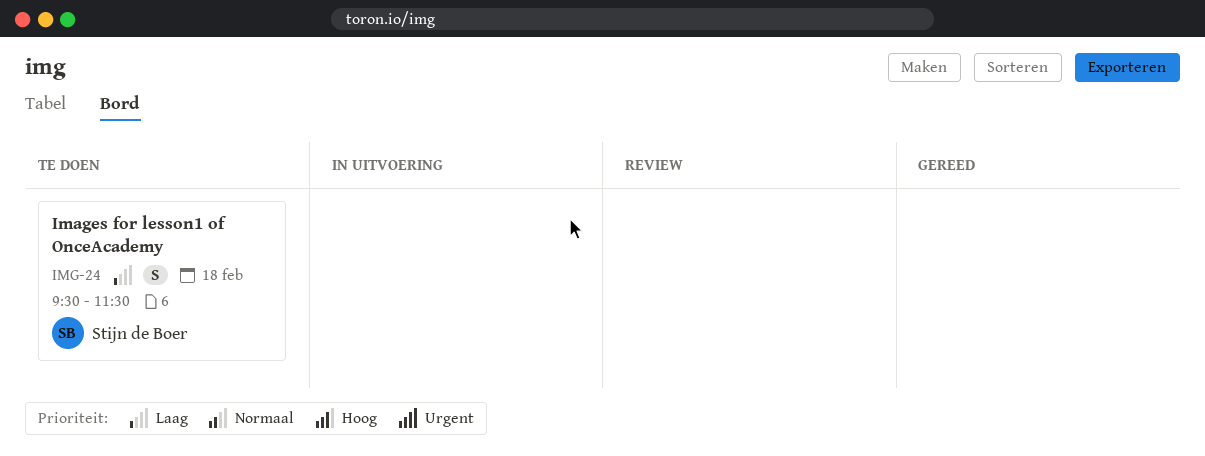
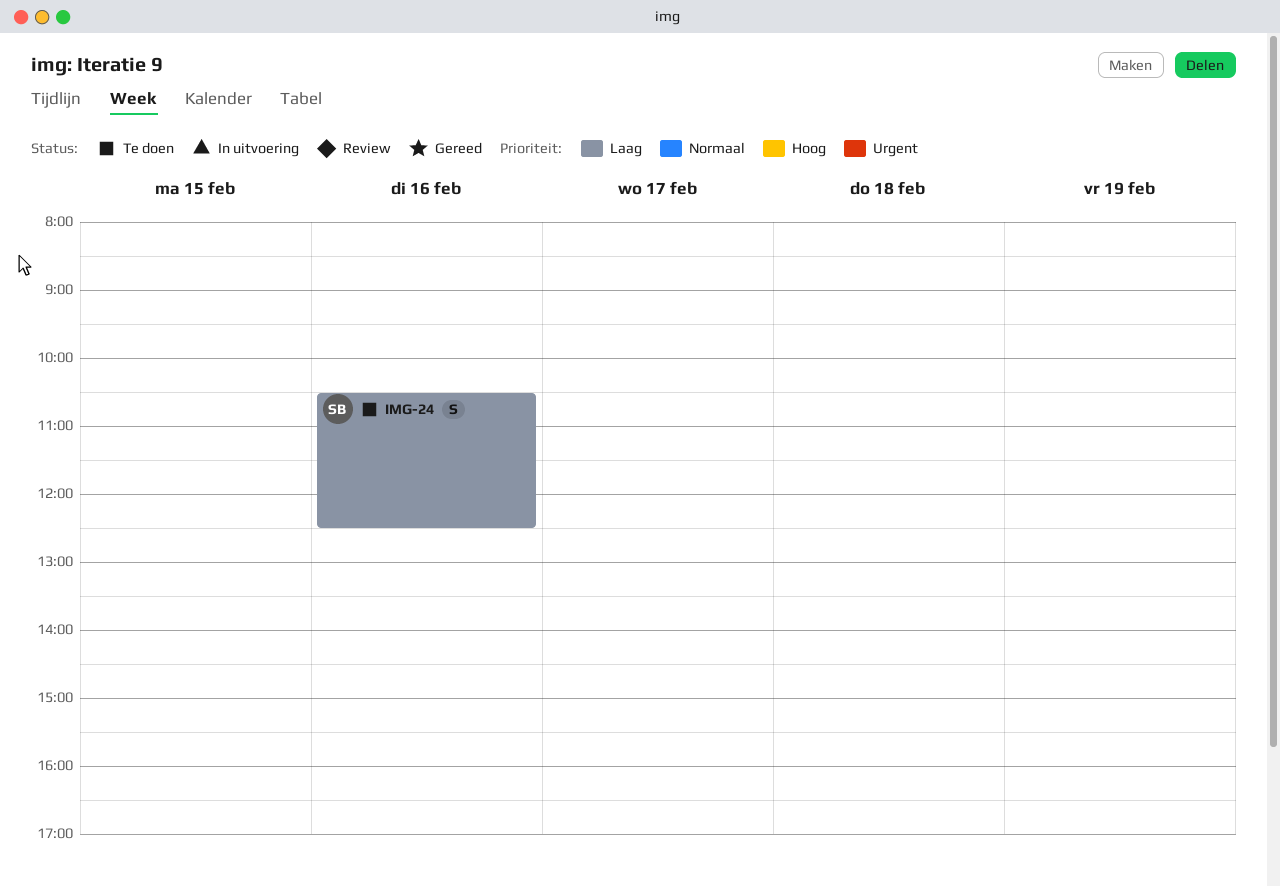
IMG-24, day: Feb 18 -> Feb 16
IMG-24, begins: 09:30 -> 10:30
IMG-24, ends: 11:30 -> 12:30

